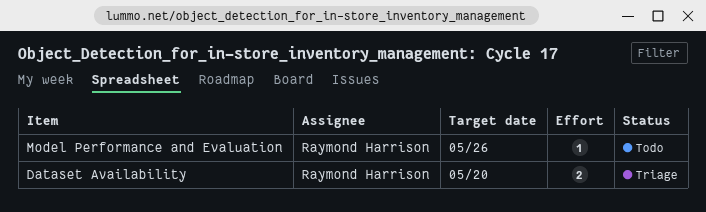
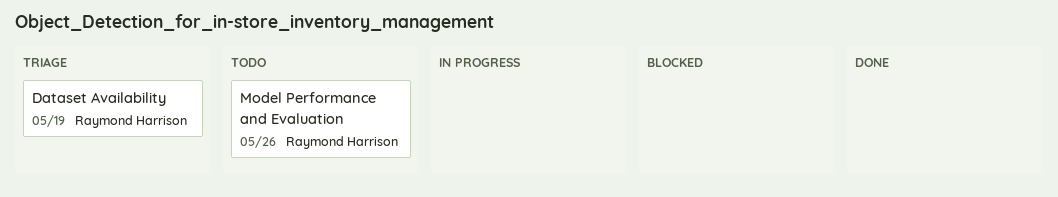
Dataset Availability, due: May 20 -> May 19

